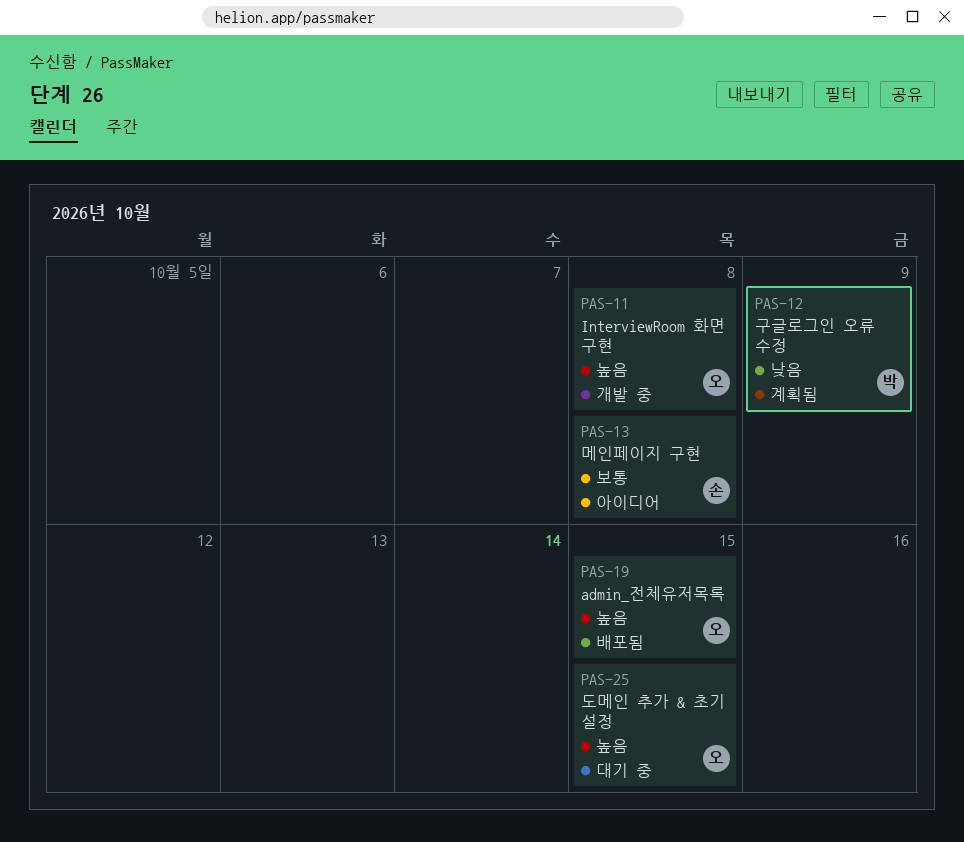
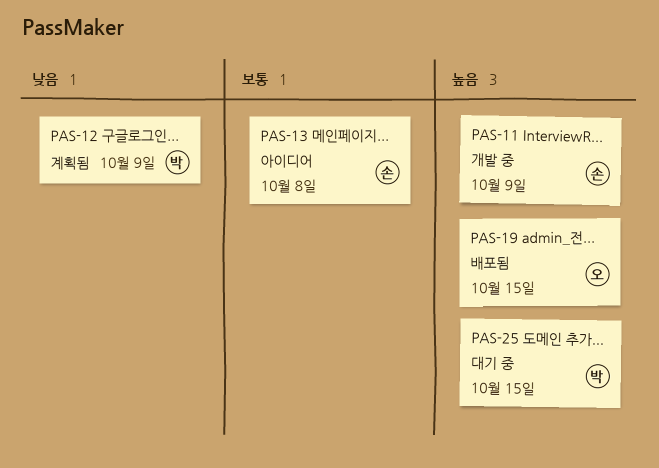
PAS-11, owner: 오 -> 손
PAS-11, due: Oct 8 -> Oct 9
PAS-25, owner: 오 -> 박

